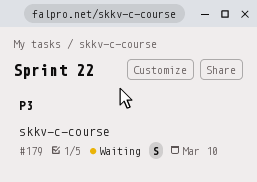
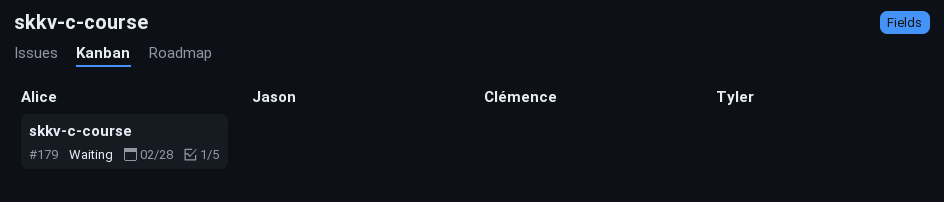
#179, due: Mar 10 -> Feb 28

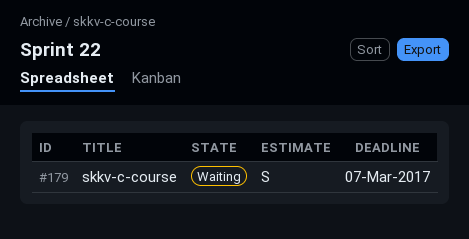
#179, due: Feb 28 -> Mar 7

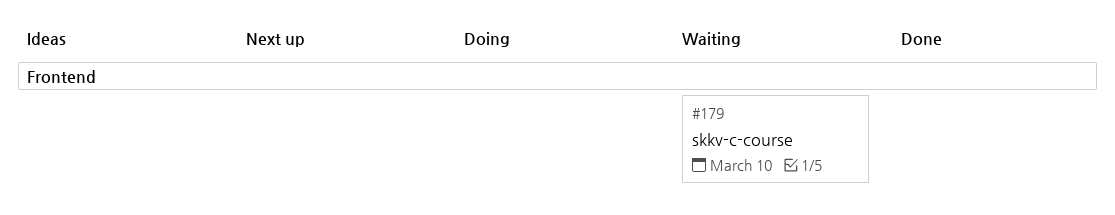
#179, due: Mar 7 -> Mar 10

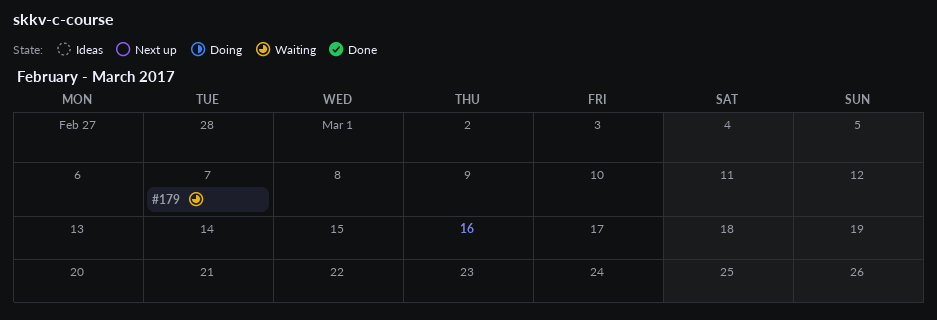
#179, due: Mar 10 -> Mar 7

